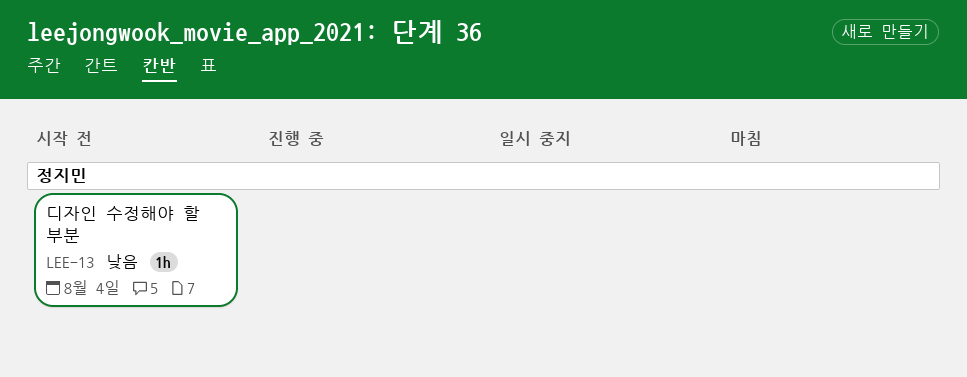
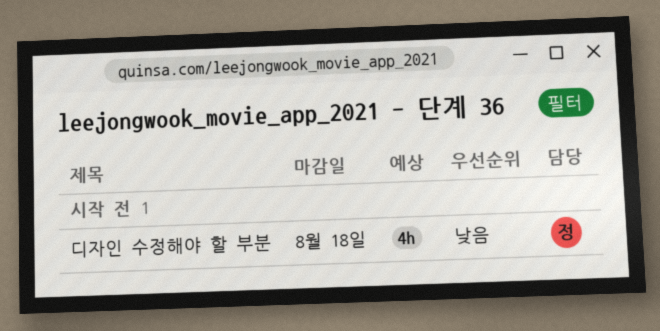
디자인 수정해야 할 부분, estimate: 1h -> 4h
디자인 수정해야 할 부분, due: Aug 4 -> Aug 18

